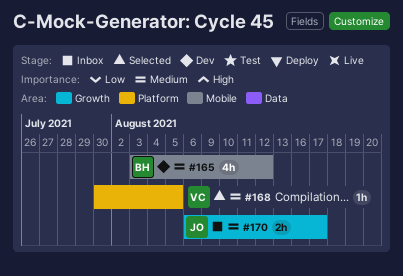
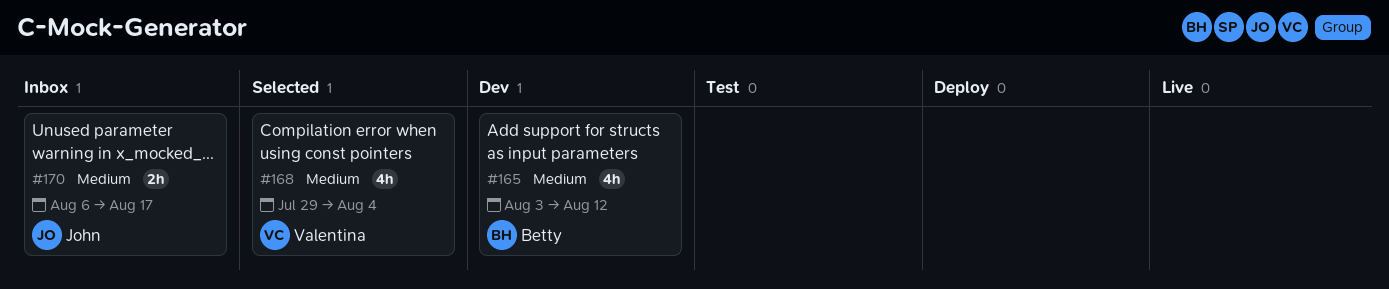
#168, estimate: 1h -> 4h
#168, start: Jul 30 -> Jul 29
#168, due: Aug 5 -> Aug 4

